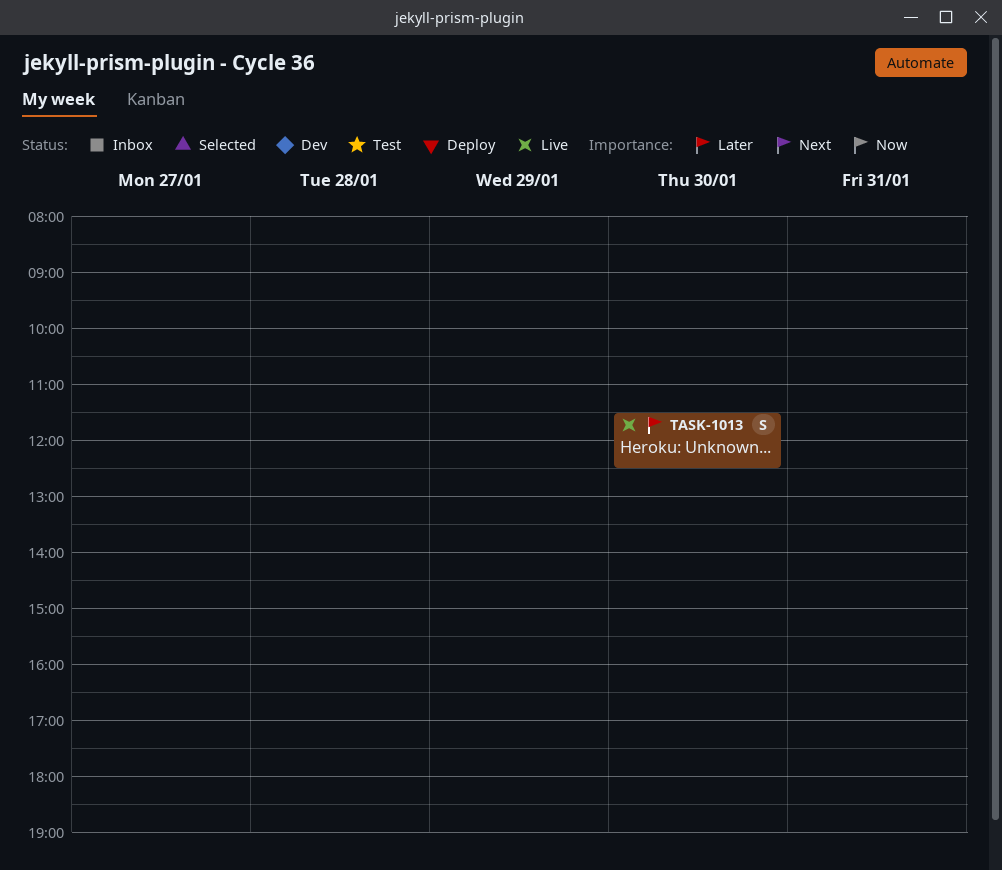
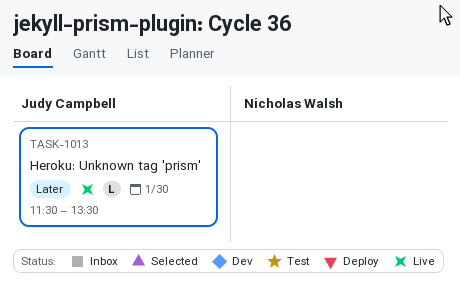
TASK-1013, estimate: S -> L
TASK-1013, ends: 12:30 -> 13:30

